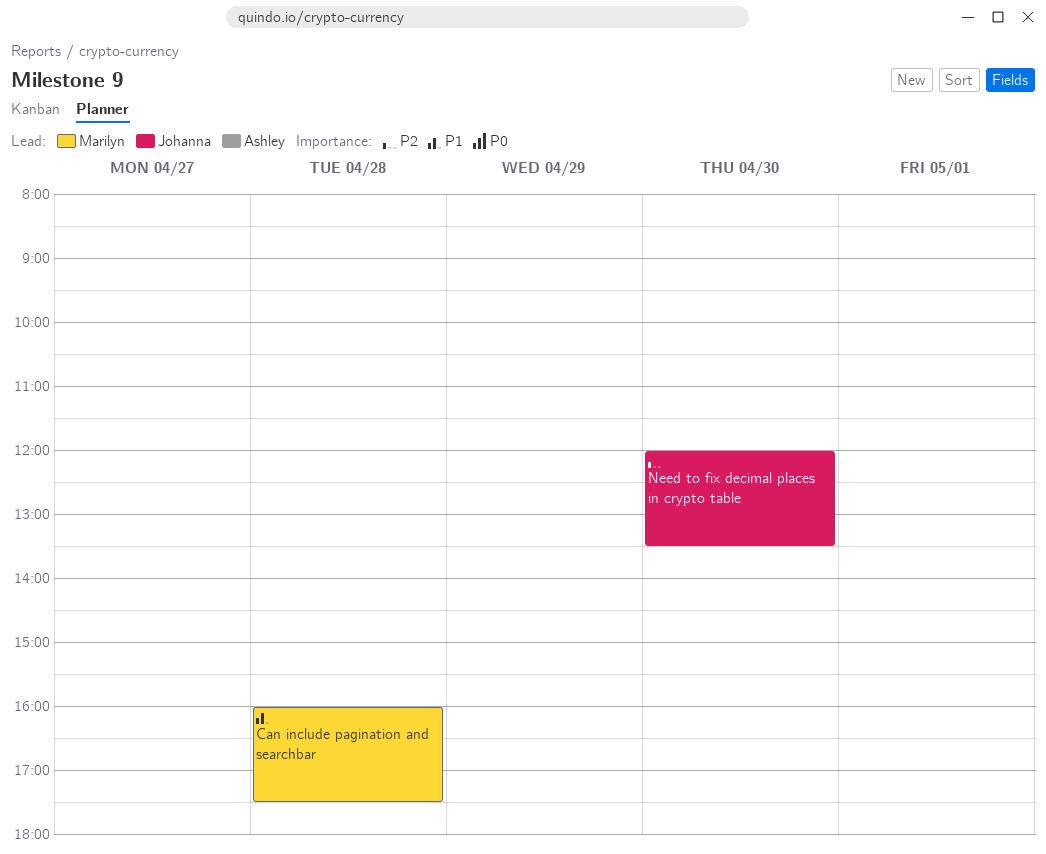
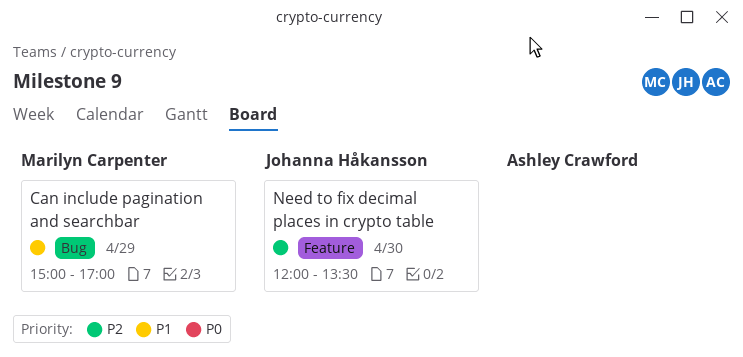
Can include pagination and searchbar, day: Apr 28 -> Apr 29
Can include pagination and searchbar, begins: 16:00 -> 15:00
Can include pagination and searchbar, ends: 17:30 -> 17:00

